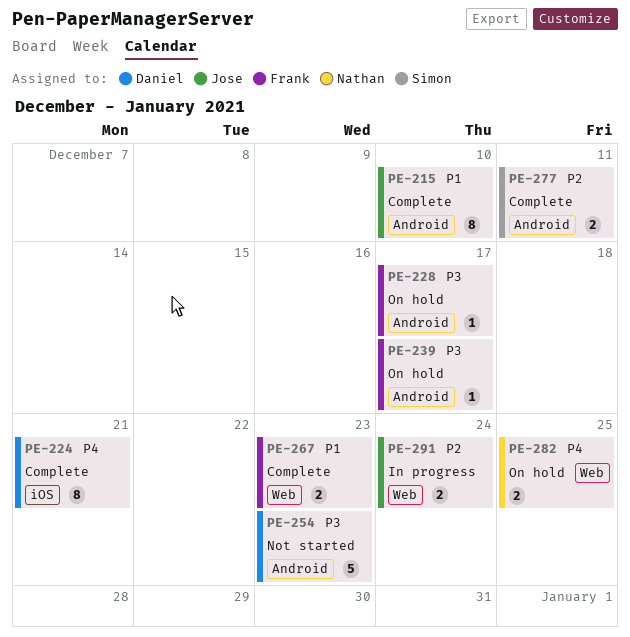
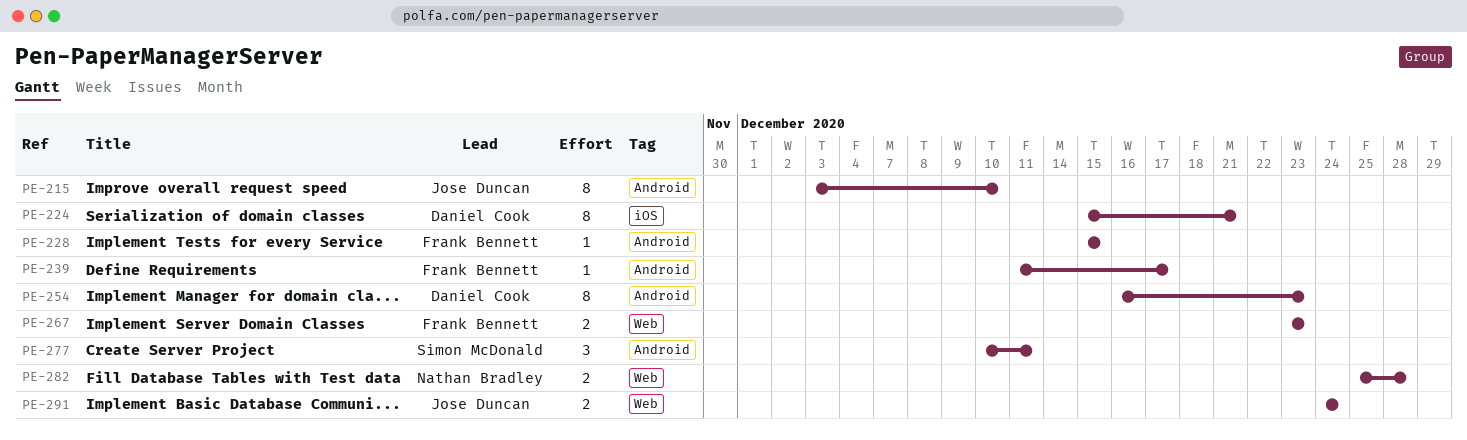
PE-228, due: Dec 17 -> Dec 15
PE-254, estimate: 5 -> 8
PE-277, estimate: 2 -> 3
PE-282, due: Dec 25 -> Dec 28

